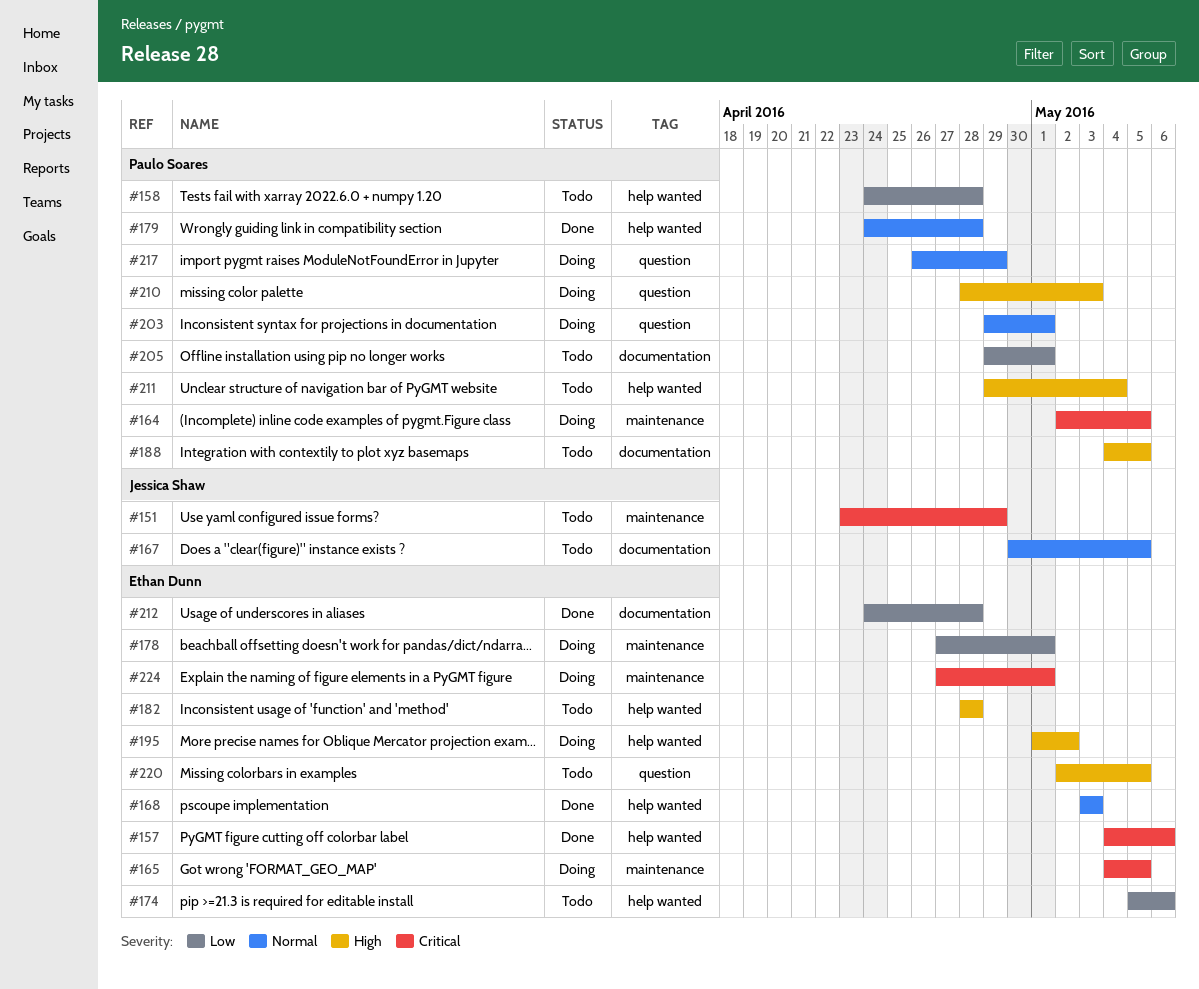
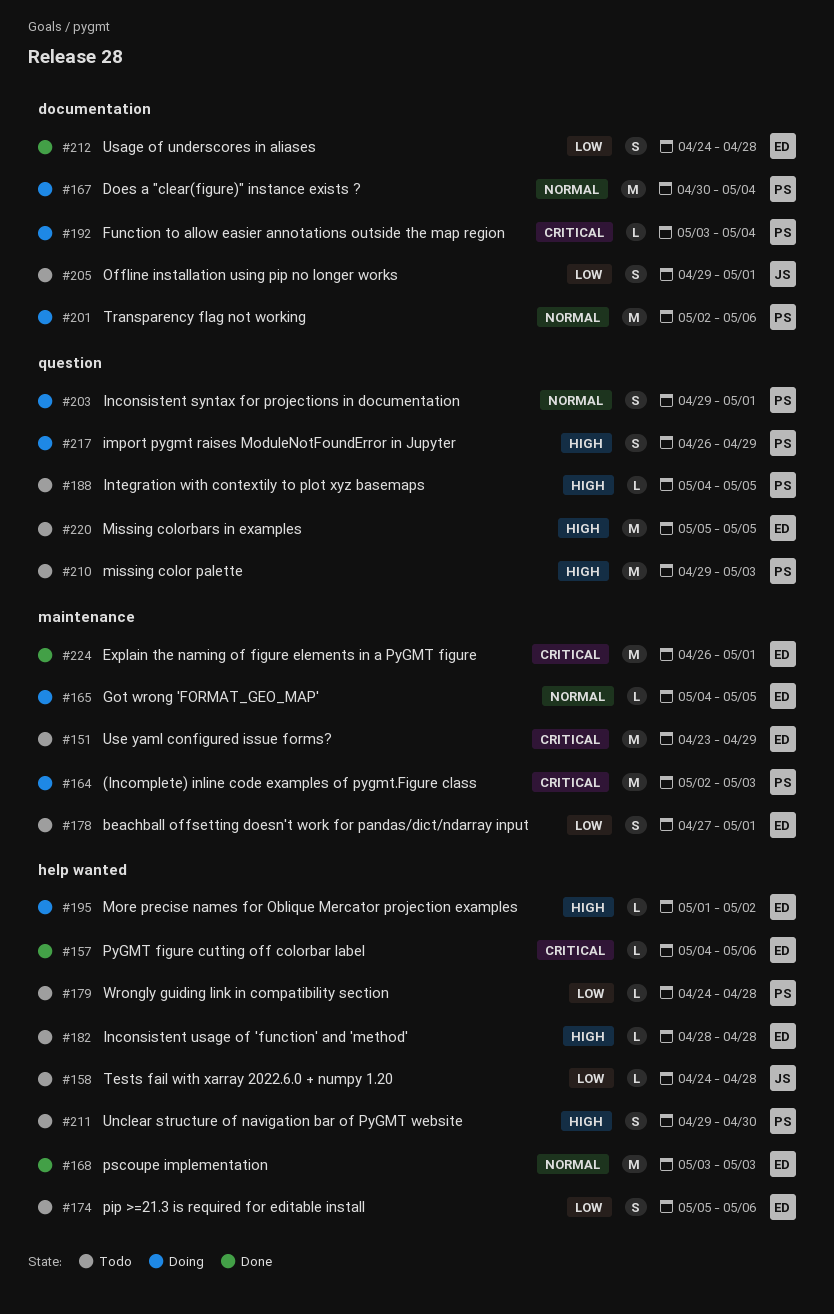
#151, owner: Jessica Shaw -> Ethan Dunn
#158, owner: Paulo Soares -> Jessica Shaw
#164, due: May 5 -> May 3
#165, priority: Critical -> Normal
#167, status: Todo -> Doing
#167, owner: Jessica Shaw -> Paulo Soares
#167, due: May 5 -> May 4
#178, status: Doing -> Todo
#179, status: Done -> Todo
#179, priority: Normal -> Low
#188, label: documentation -> question
#192: none -> present
#201: none -> present
#205, owner: Paulo Soares -> Jessica Shaw
#210, status: Doing -> Todo
#210, start: Apr 28 -> Apr 29
#211, due: May 4 -> Apr 30
#217, priority: Normal -> High
#220, start: May 2 -> May 5
#224, status: Doing -> Done
#224, start: Apr 27 -> Apr 26

